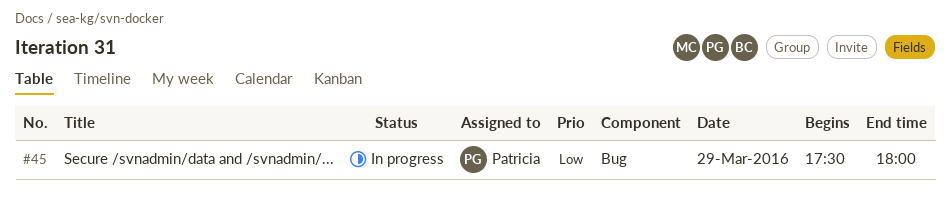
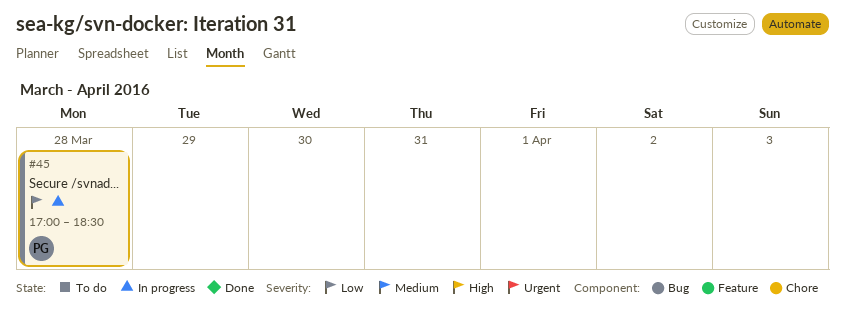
#45, day: Mar 29 -> Mar 28
#45, begins: 17:30 -> 17:00
#45, ends: 18:00 -> 18:30

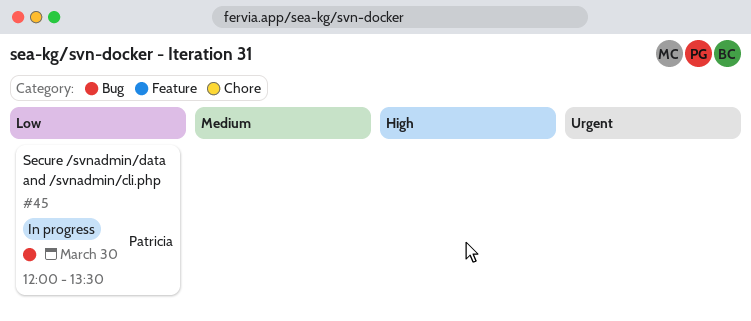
#45, day: Mar 28 -> Mar 30
#45, begins: 17:00 -> 12:00
#45, ends: 18:30 -> 13:30

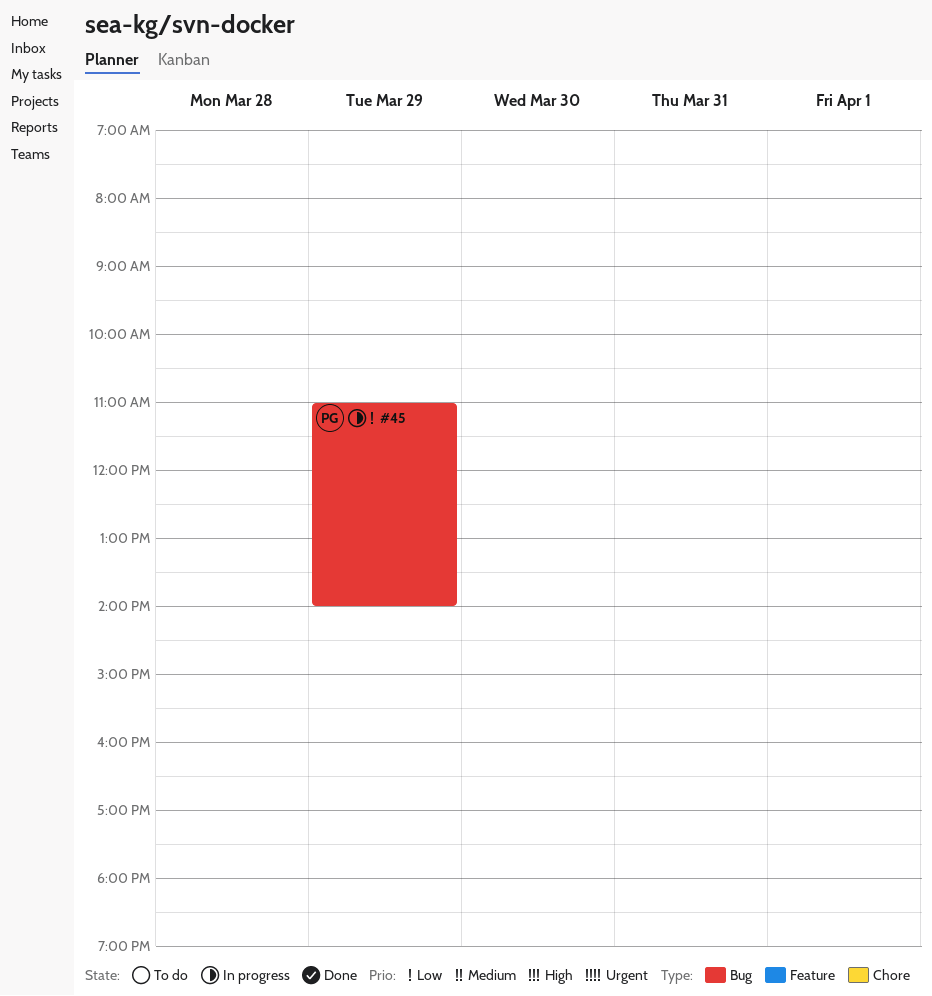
#45, day: Mar 30 -> Mar 29
#45, begins: 12:00 -> 11:00
#45, ends: 13:30 -> 14:00

